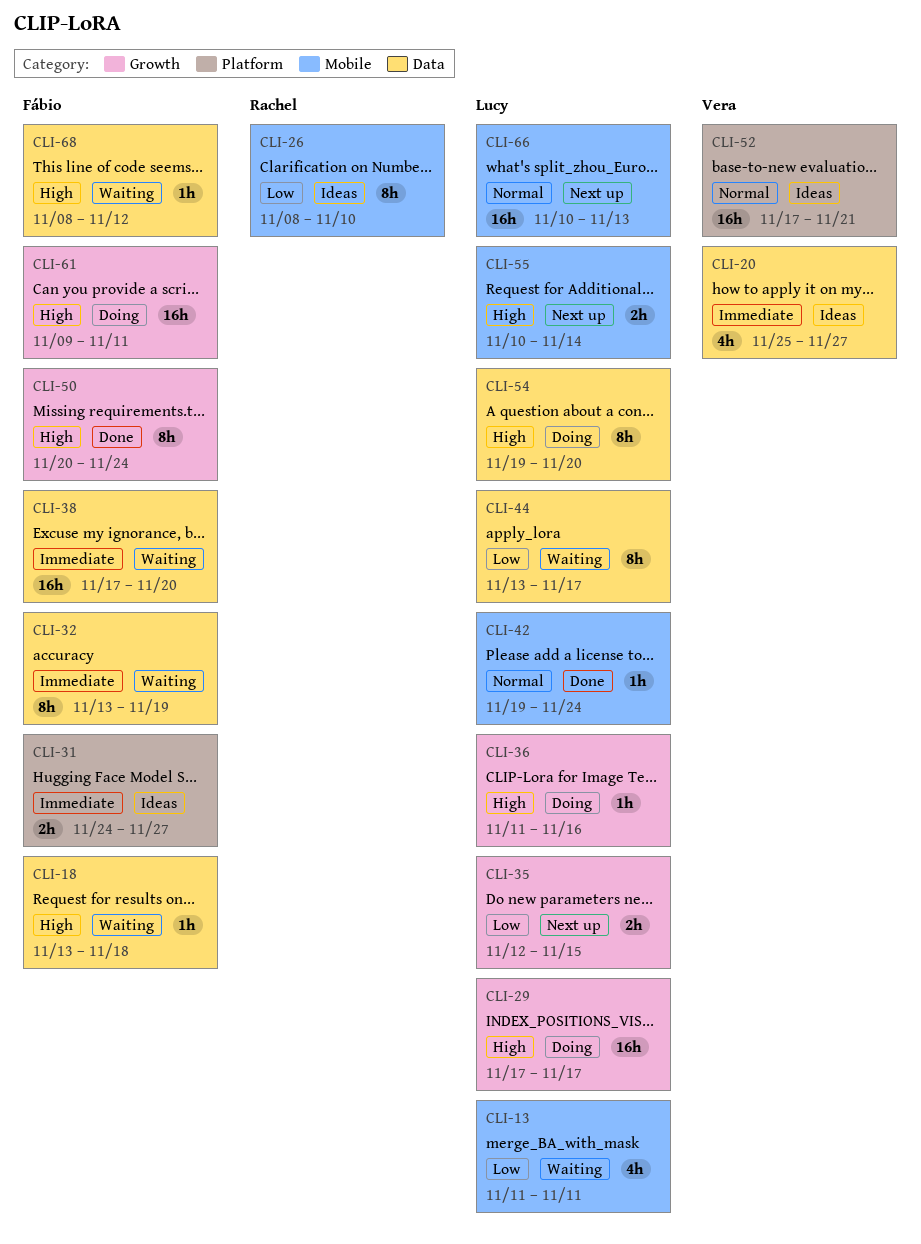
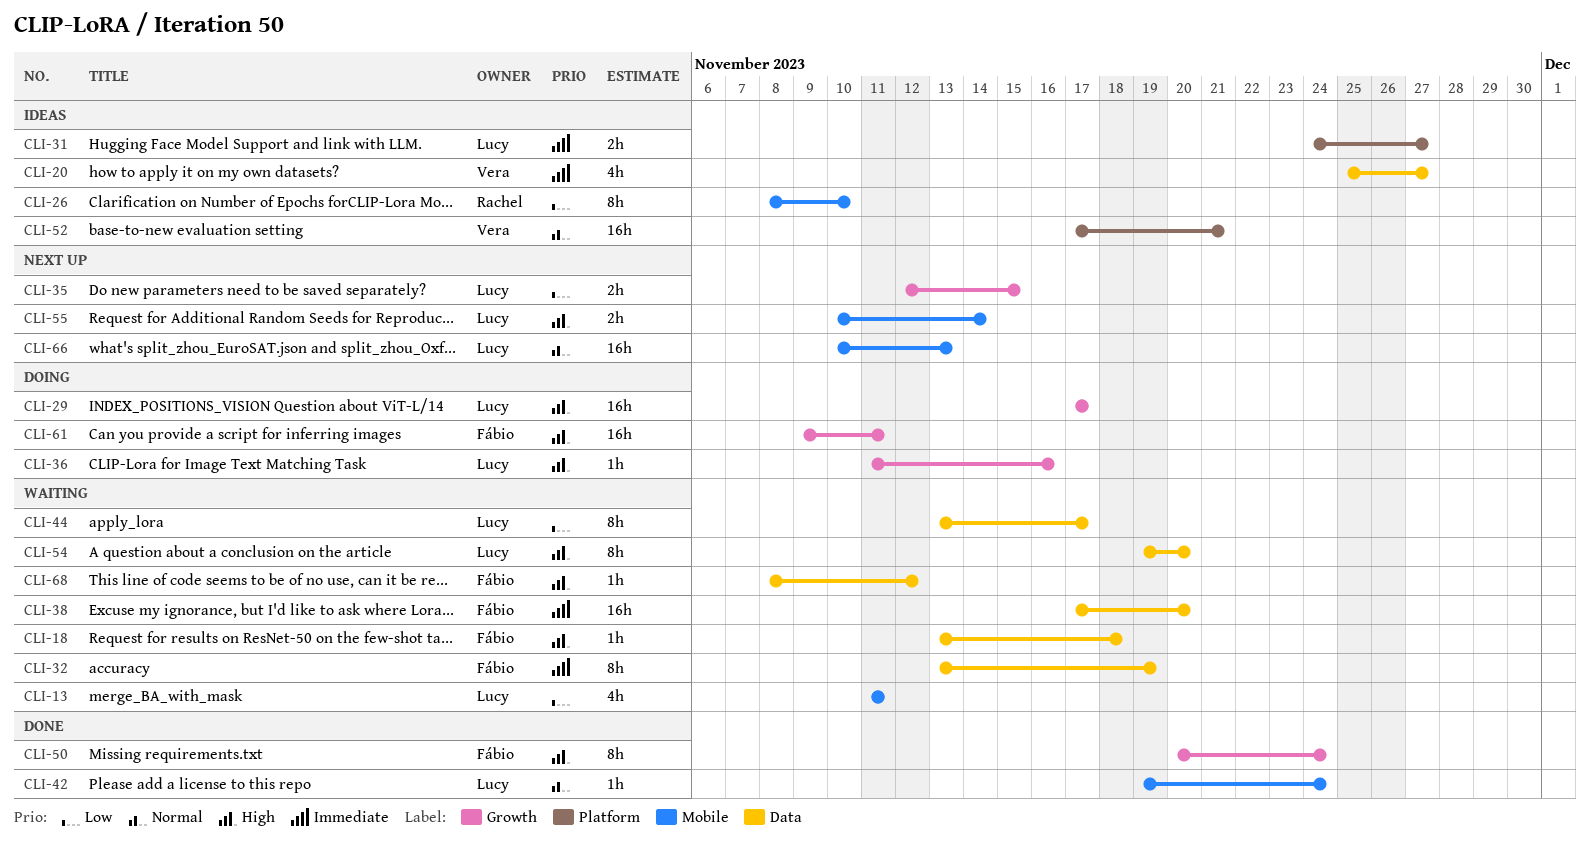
CLI-31, owner: Fábio -> Lucy
CLI-54, status: Doing -> Waiting

